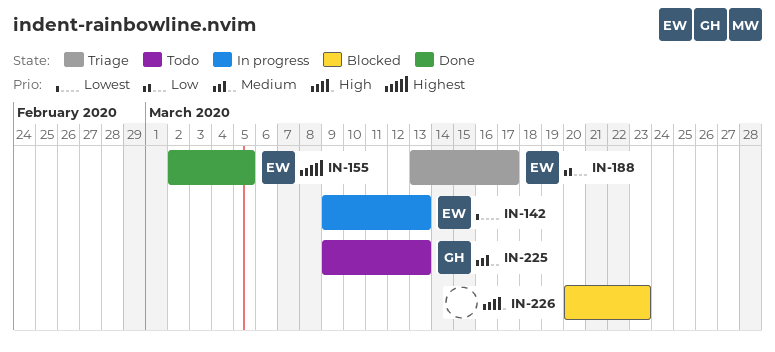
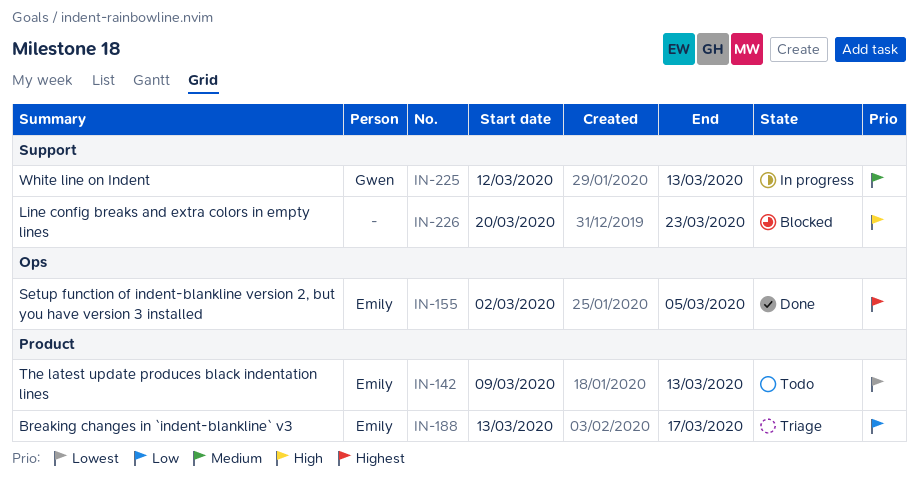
IN-142, status: In progress -> Todo
IN-225, status: Todo -> In progress
IN-225, start: Mar 9 -> Mar 12

